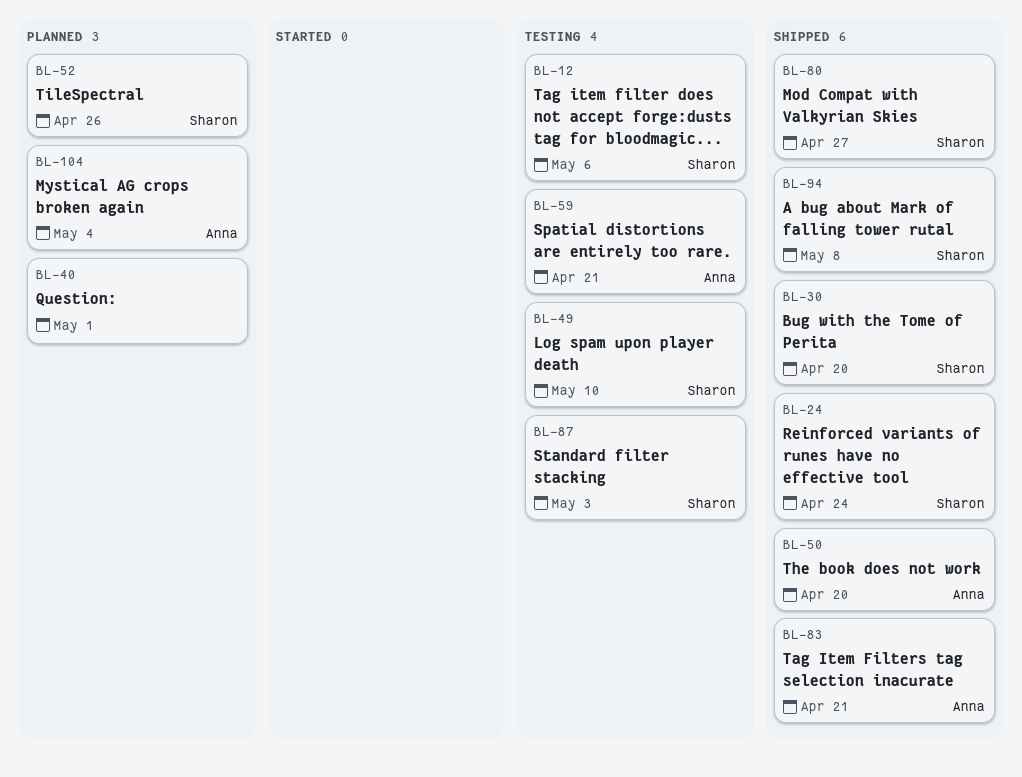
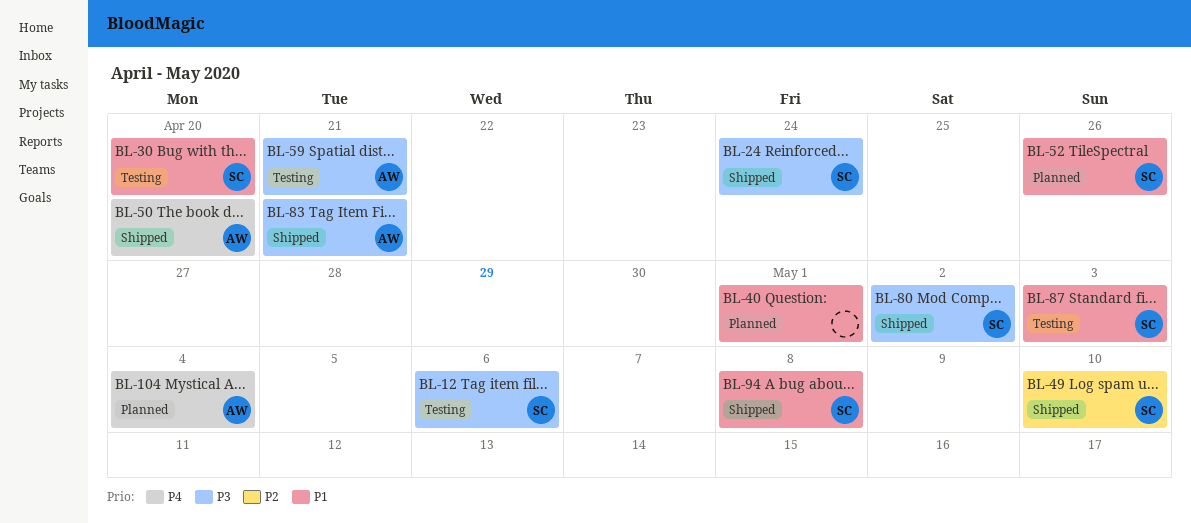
BL-30, status: Shipped -> Testing
BL-49, status: Testing -> Shipped
BL-80, due: Apr 27 -> May 2

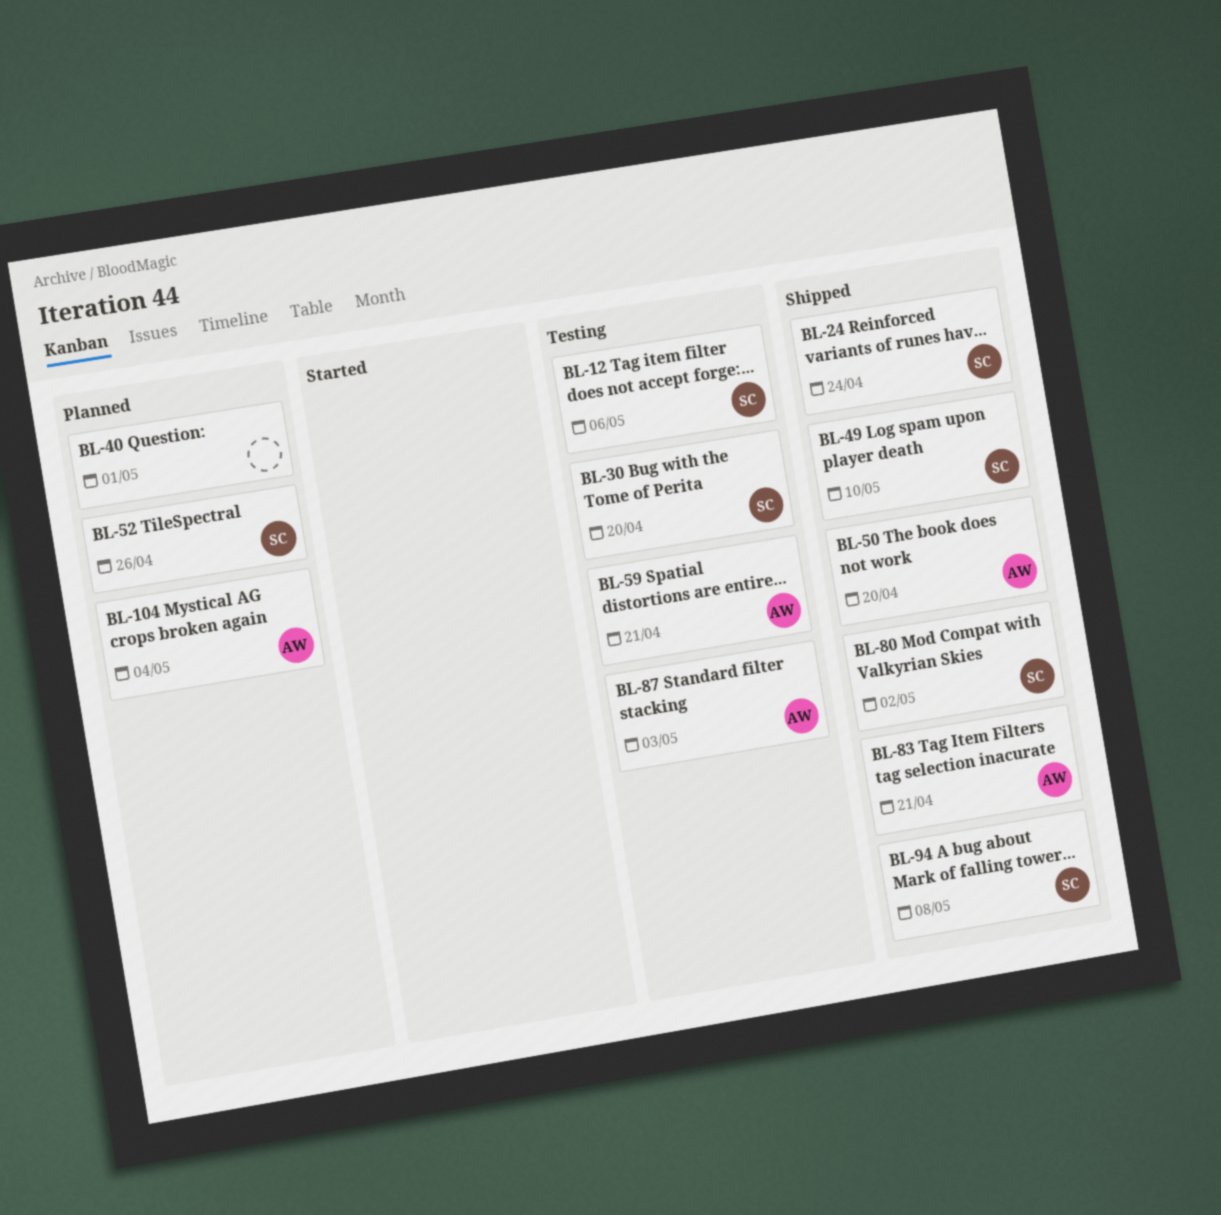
BL-87, owner: SC -> AW

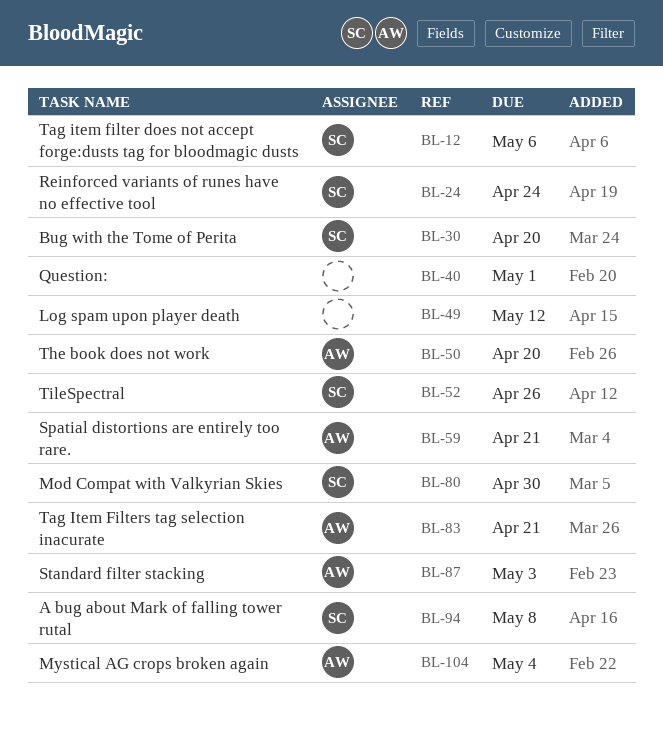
BL-49, owner: SC -> none
BL-49, due: May 10 -> May 12
BL-80, due: May 2 -> Apr 30

